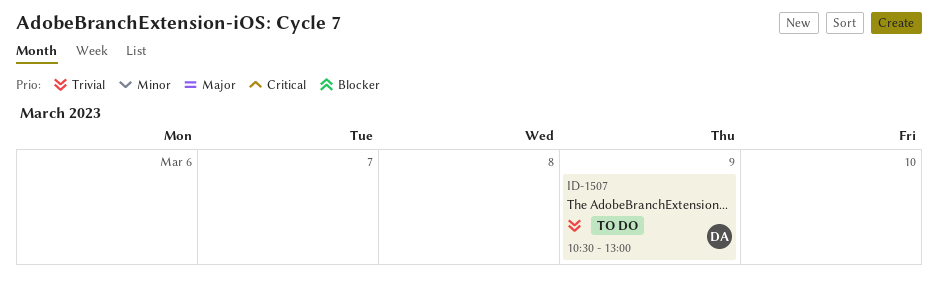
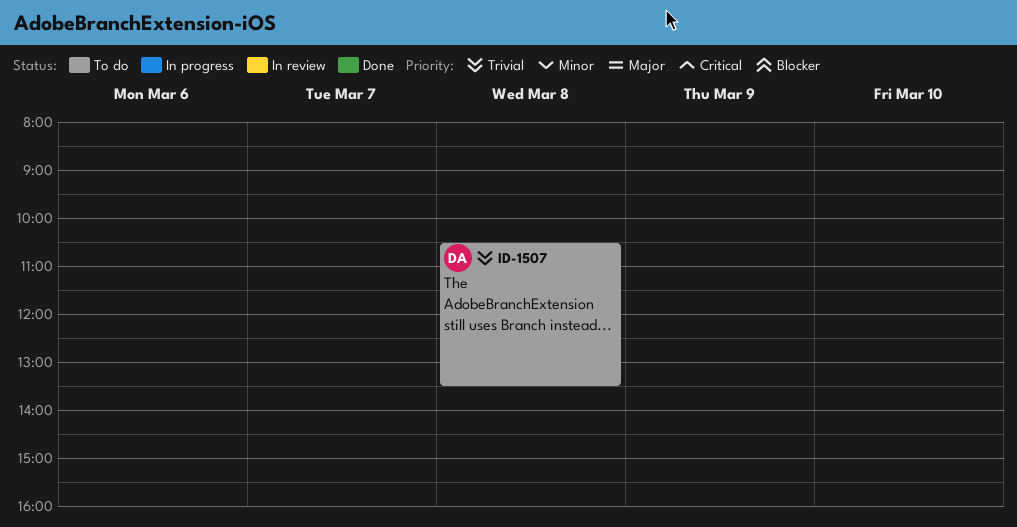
ID-1507, day: Mar 9 -> Mar 8
ID-1507, ends: 13:00 -> 13:30

